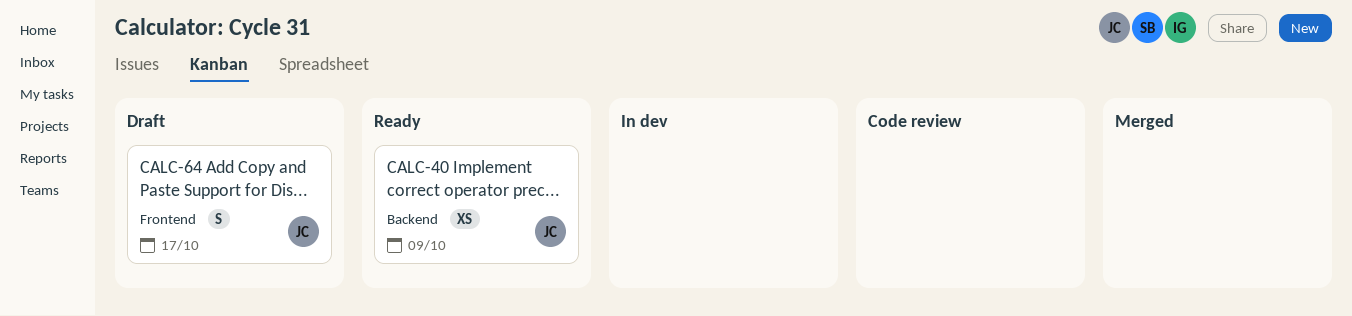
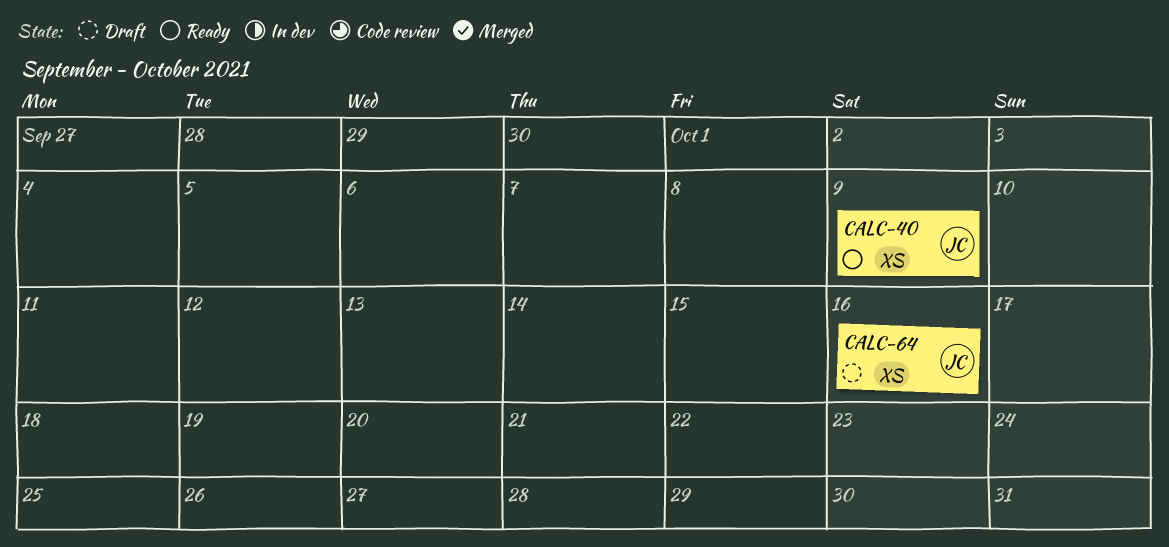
CALC-64, estimate: S -> XS
CALC-64, due: Oct 17 -> Oct 16

